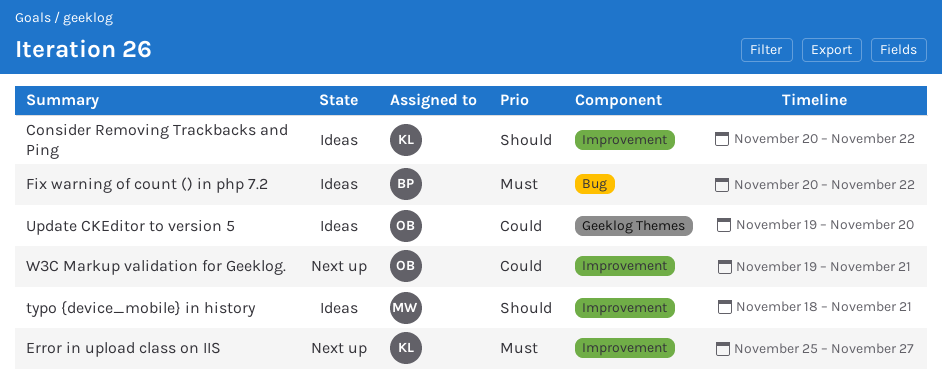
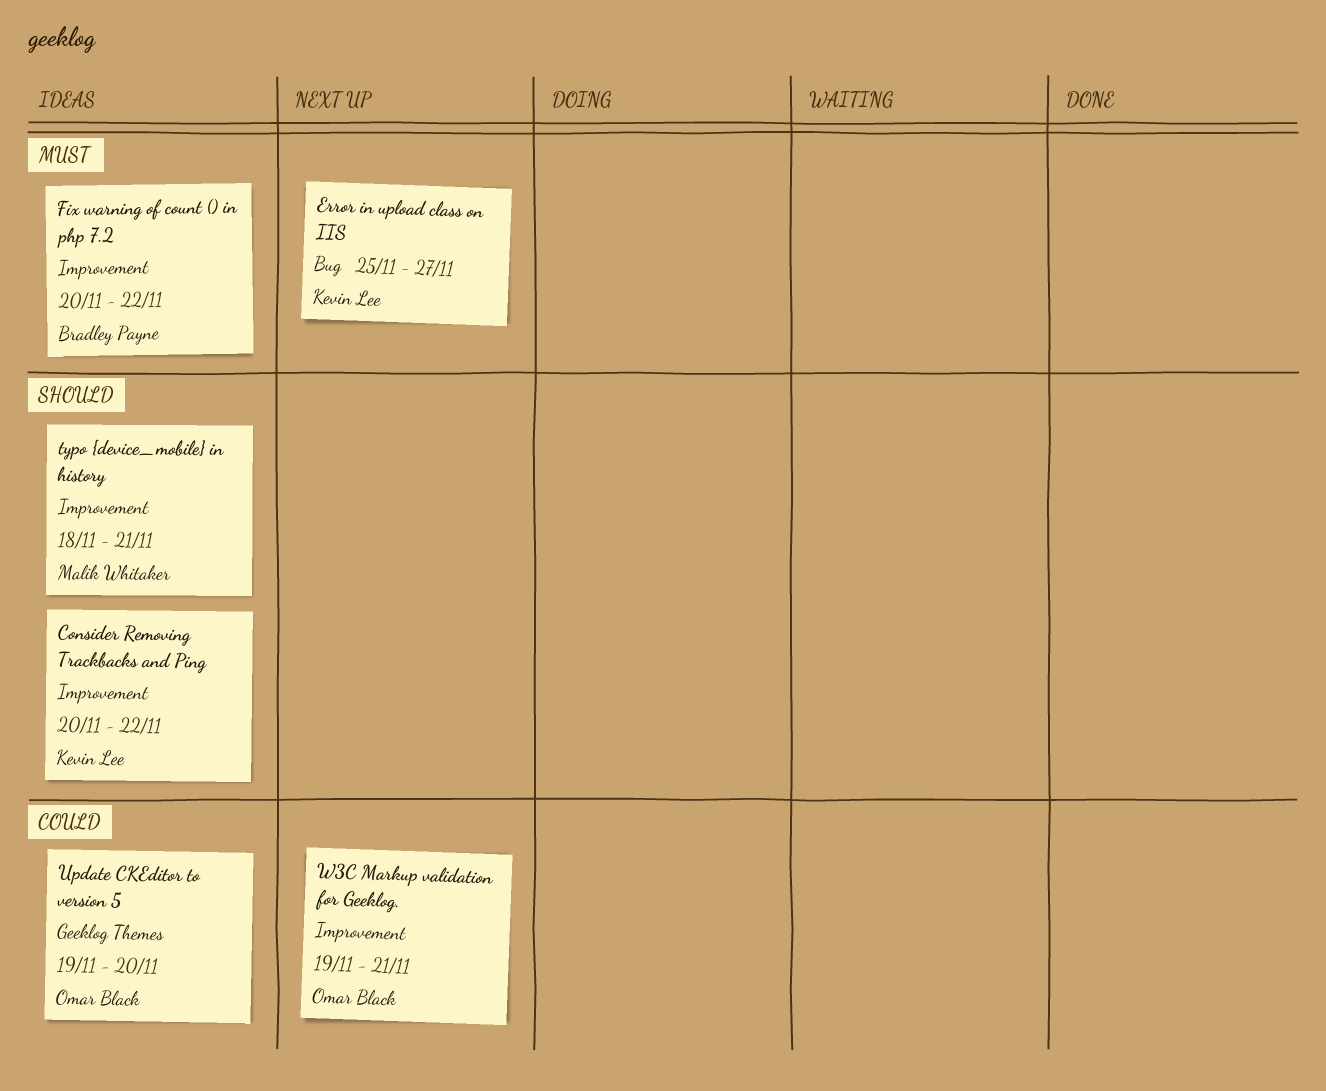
Error in upload class on IIS, label: Improvement -> Bug
Fix warning of count () in php 7.2, label: Bug -> Improvement

